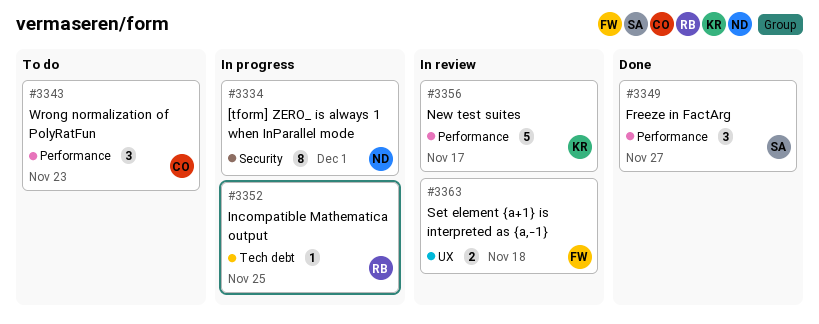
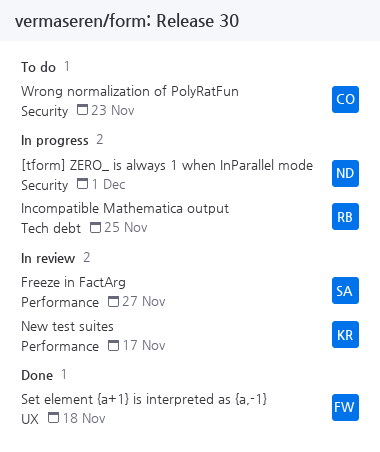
Freeze in FactArg, status: Done -> In review
Set element {a+1} is interpreted as {a,-1}, status: In review -> Done
Wrong normalization of PolyRatFun, label: Performance -> Security

